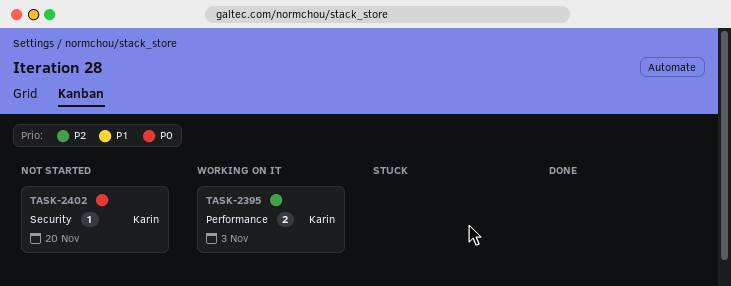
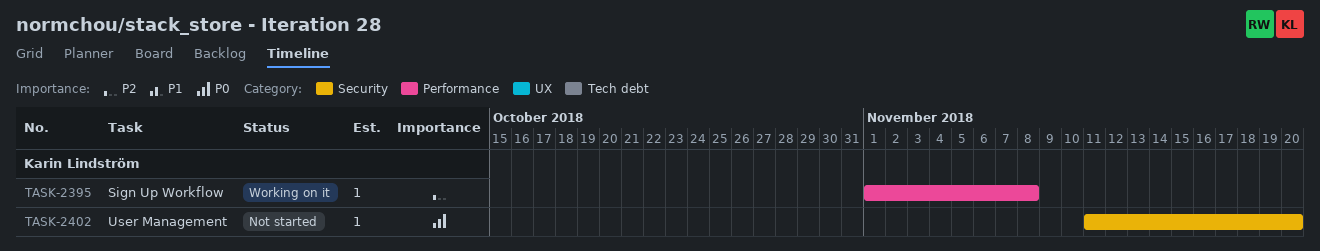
TASK-2395, estimate: 2 -> 1
TASK-2395, due: Nov 3 -> Nov 8

